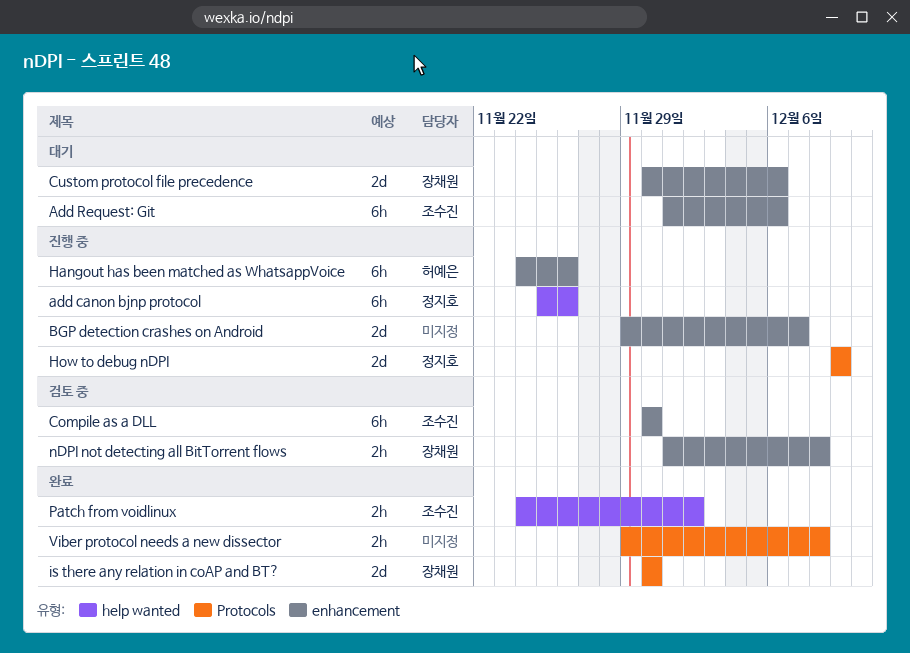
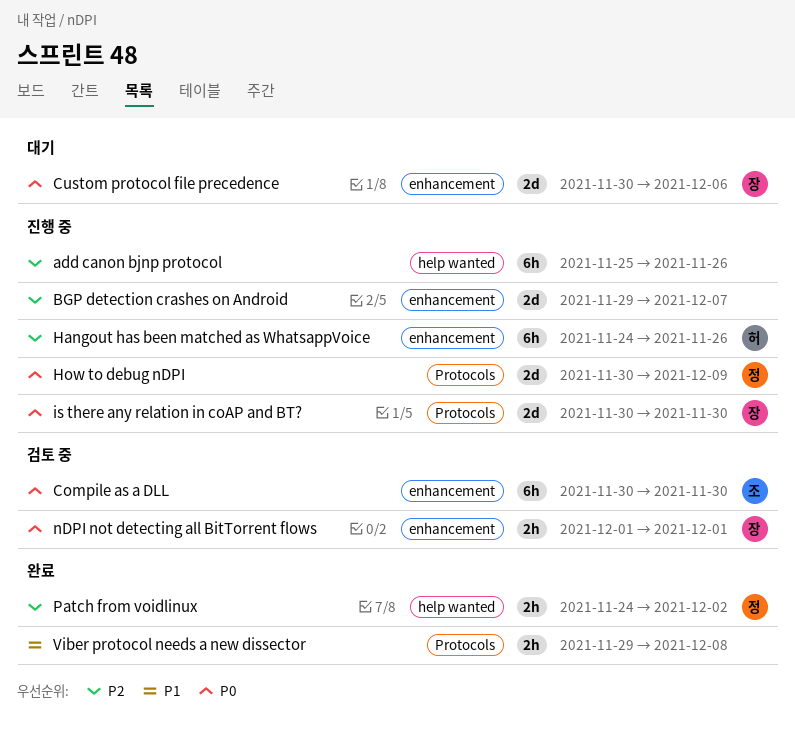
add canon bjnp protocol, owner: 정지호 -> none
Add Request: Git: present -> none
How to debug nDPI, start: Dec 9 -> Nov 30
is there any relation in coAP and BT?, status: 완료 -> 진행 중
nDPI not detecting all BitTorrent flows, due: Dec 8 -> Dec 1
Patch from voidlinux, owner: 조수진 -> 정지호

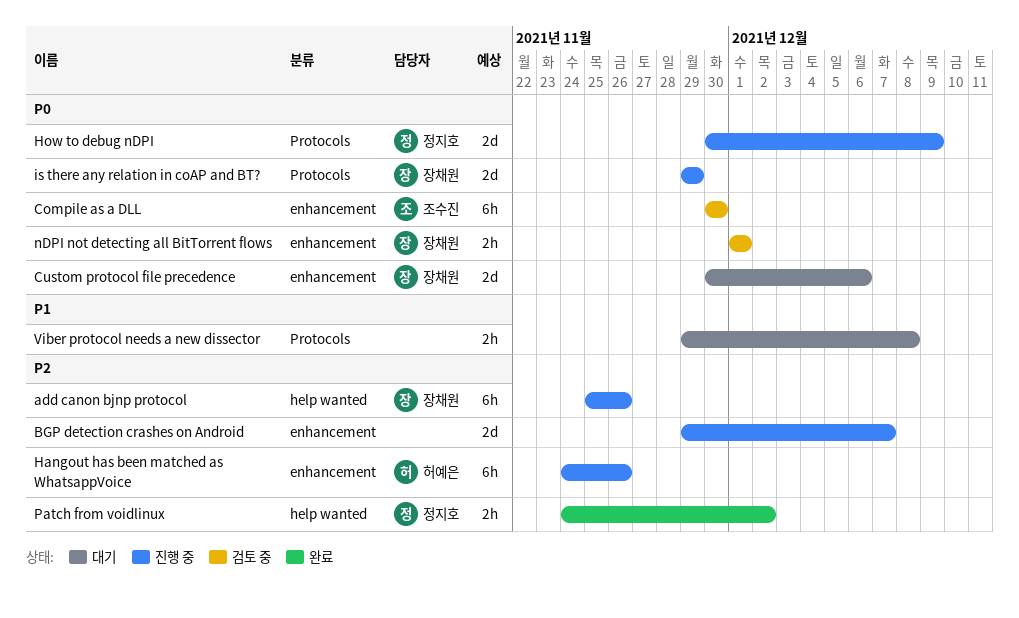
add canon bjnp protocol, owner: none -> 장채원
is there any relation in coAP and BT?, start: Nov 30 -> Nov 29
is there any relation in coAP and BT?, due: Nov 30 -> Nov 29
Viber protocol needs a new dissector, status: 완료 -> 대기

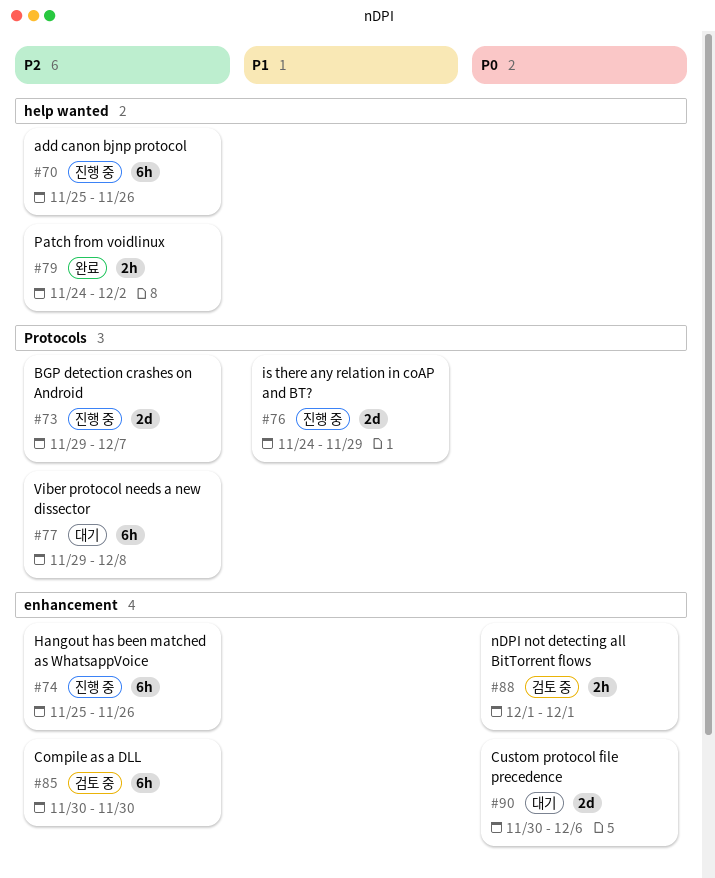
BGP detection crashes on Android, label: enhancement -> Protocols
Compile as a DLL, priority: P0 -> P2
Hangout has been matched as WhatsappVoice, start: Nov 24 -> Nov 25
How to debug nDPI: present -> none
is there any relation in coAP and BT?, priority: P0 -> P1
is there any relation in coAP and BT?, start: Nov 29 -> Nov 24
Viber protocol needs a new dissector, priority: P1 -> P2
Viber protocol needs a new dissector, estimate: 2h -> 6h

